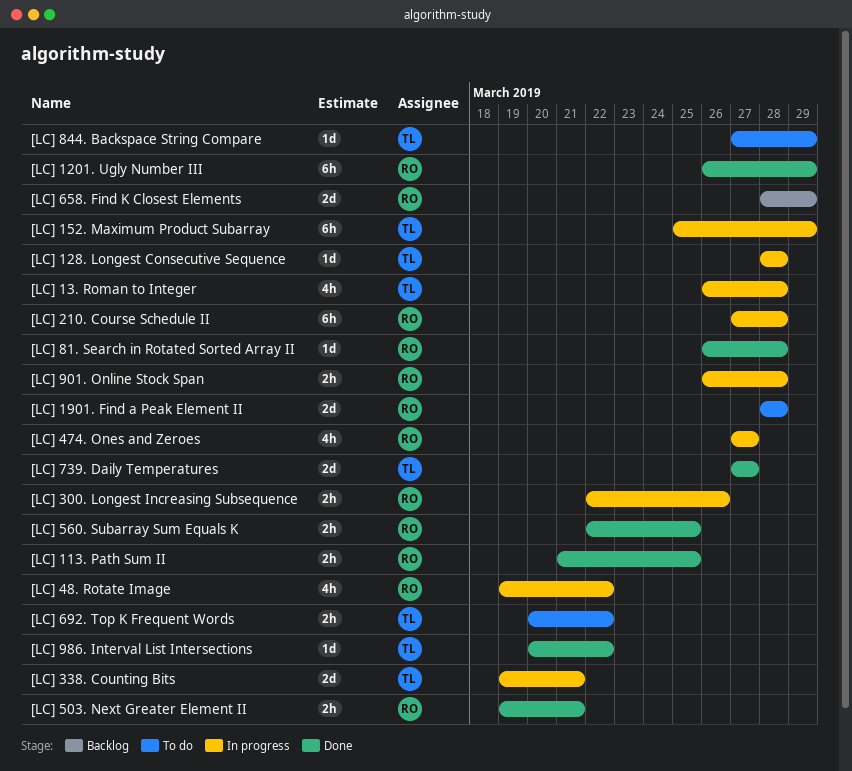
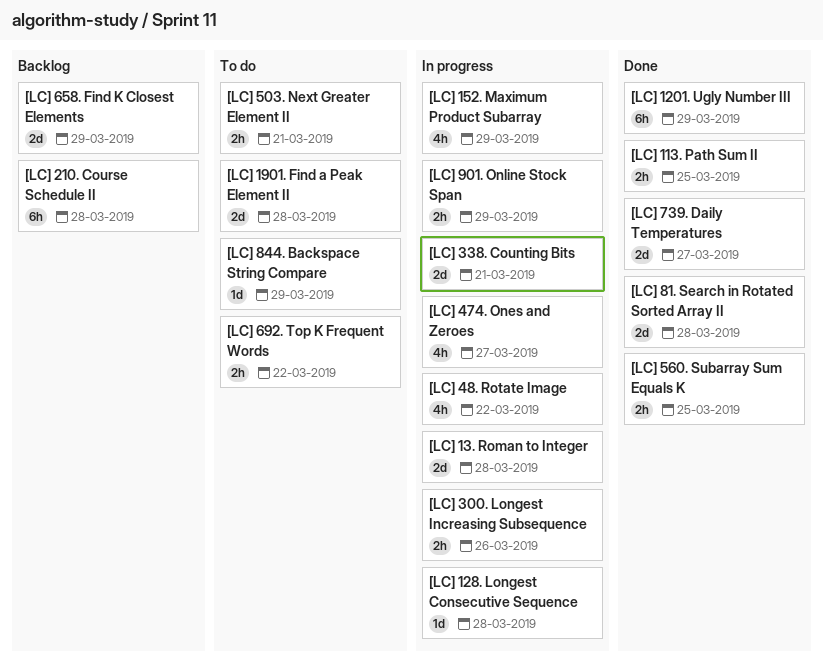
[LC] 13. Roman to Integer, estimate: 4h -> 2d
[LC] 152. Maximum Product Subarray, estimate: 6h -> 4h
[LC] 210. Course Schedule II, status: In progress -> Backlog
[LC] 503. Next Greater Element II, status: Done -> To do
[LC] 81. Search in Rotated Sorted Array II, estimate: 1d -> 2d
[LC] 901. Online Stock Span, due: Mar 28 -> Mar 29
[LC] 986. Interval List Intersections: present -> none

